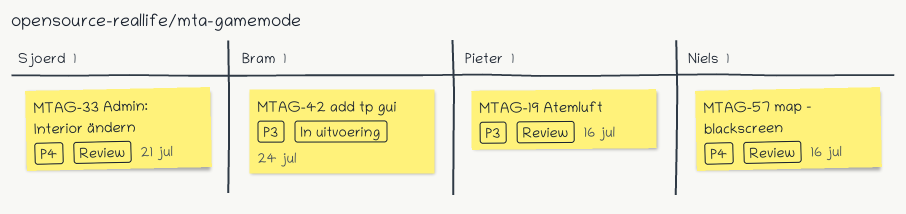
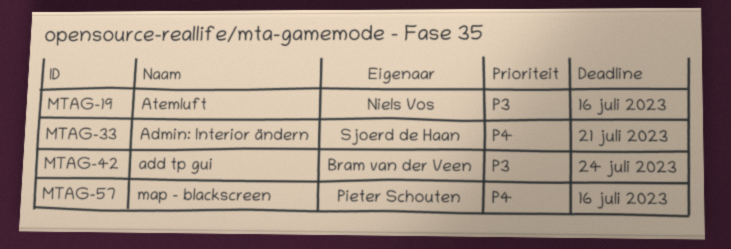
MTAG-19, owner: Pieter Schouten -> Niels Vos
MTAG-57, owner: Niels Vos -> Pieter Schouten

